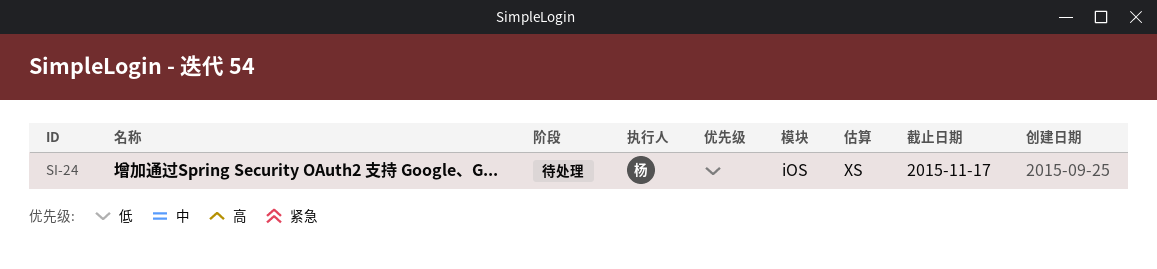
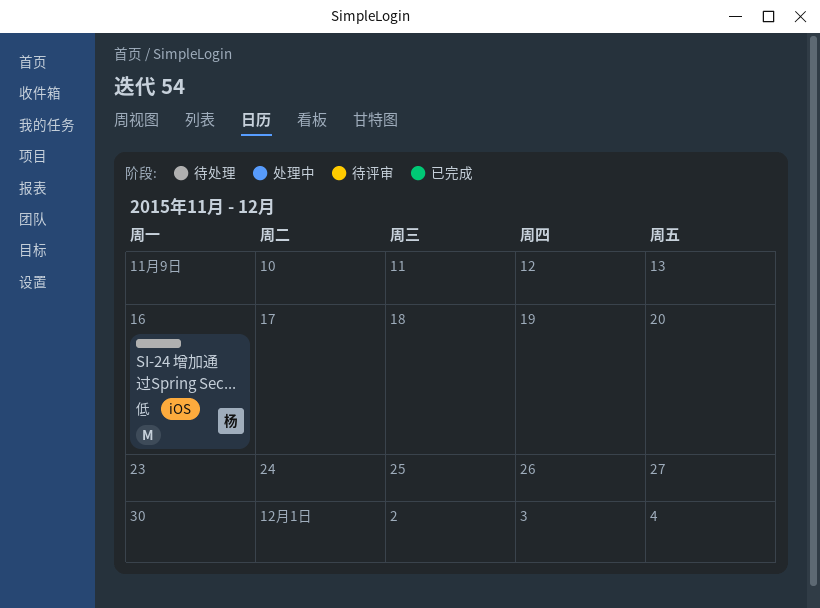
SI-24, estimate: XS -> M
SI-24, due: Nov 17 -> Nov 16

